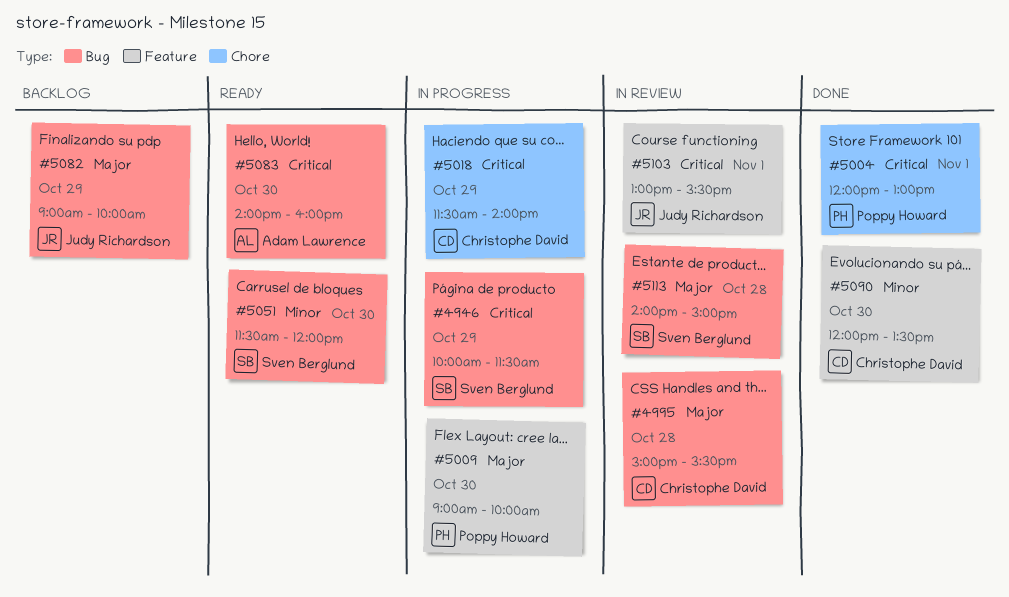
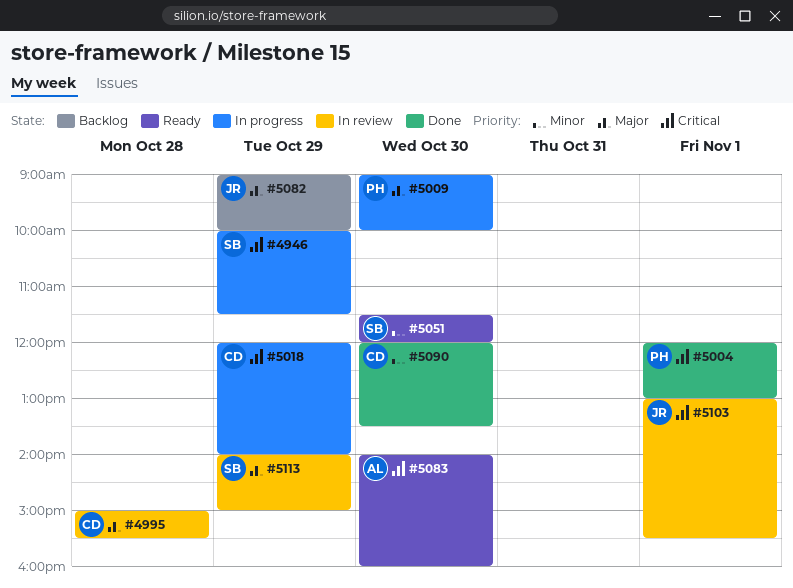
#5018, begins: 11:30 -> 12:00
#5113, day: Oct 28 -> Oct 29

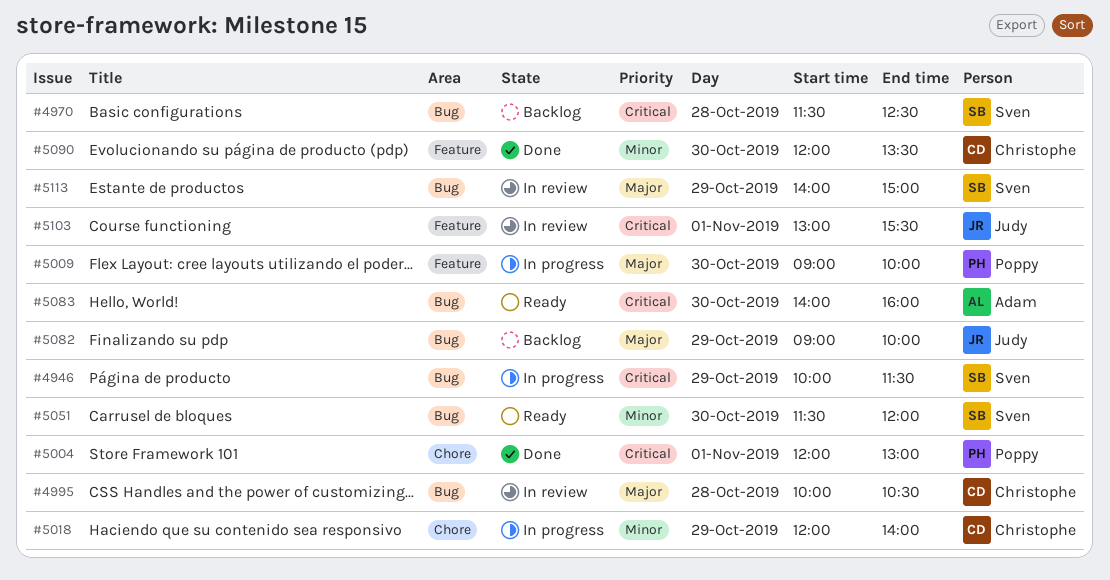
#4970: none -> present
#4995, begins: 15:00 -> 10:00
#4995, ends: 15:30 -> 10:30
#5018, priority: Critical -> Minor

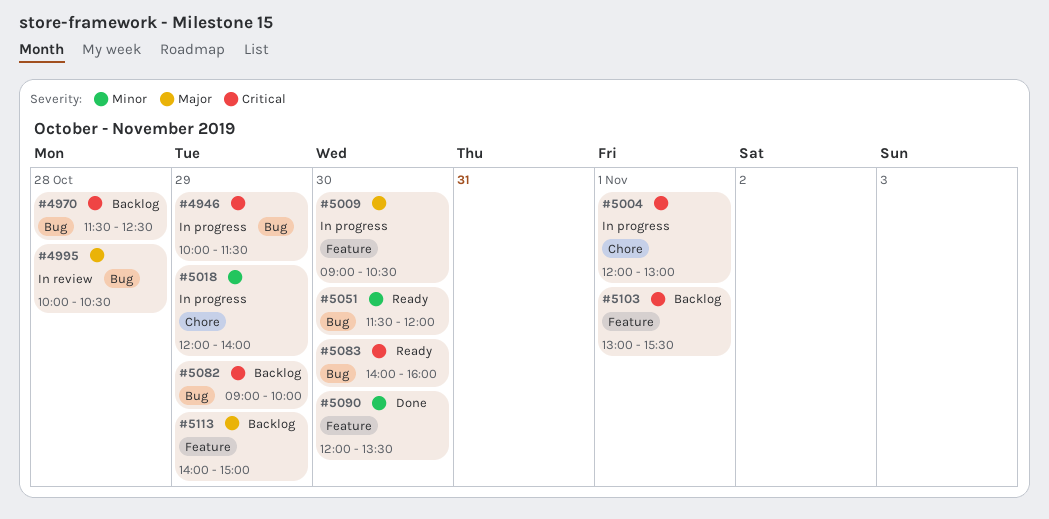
#5004, status: Done -> In progress
#5009, ends: 10:00 -> 10:30
#5082, priority: Major -> Critical
#5103, status: In review -> Backlog
#5113, status: In review -> Backlog
#5113, label: Bug -> Feature

